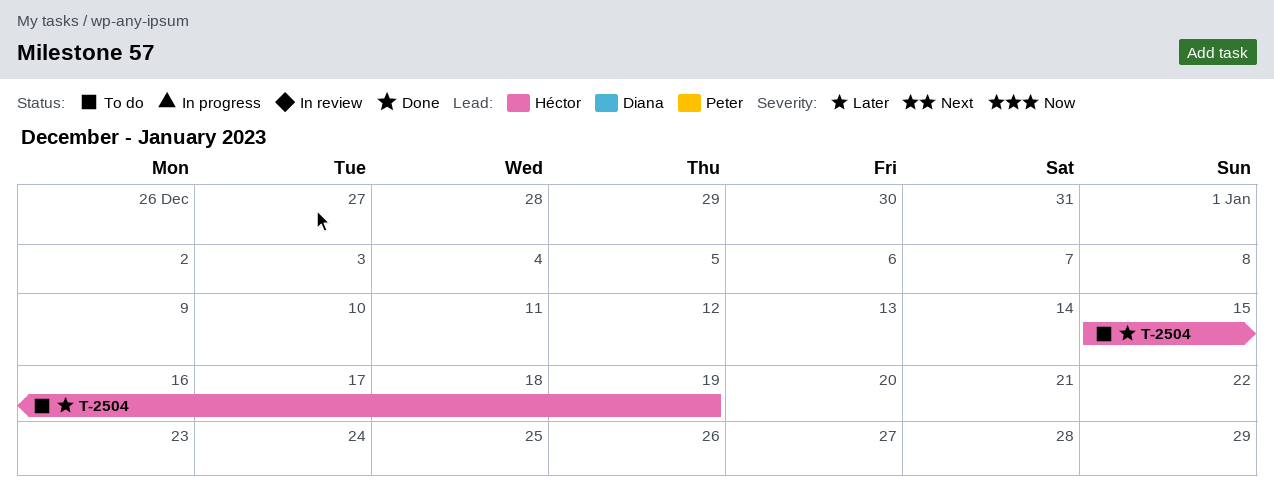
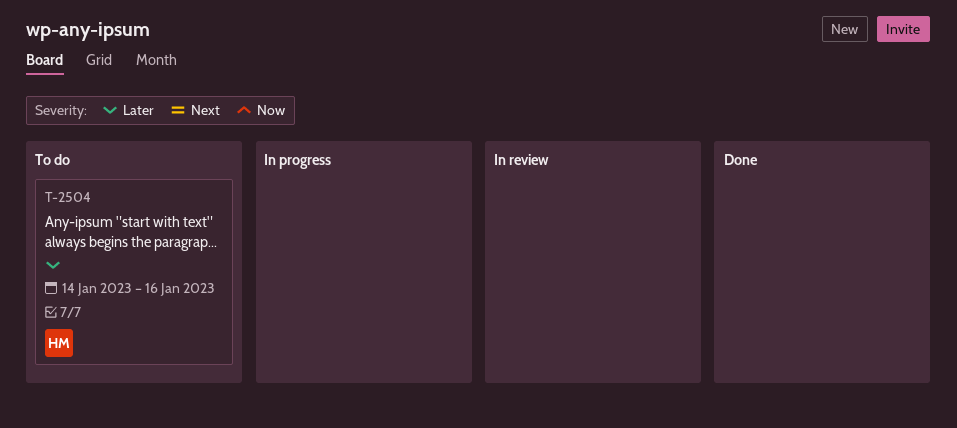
T-2504, start: Jan 15 -> Jan 14
T-2504, due: Jan 19 -> Jan 16

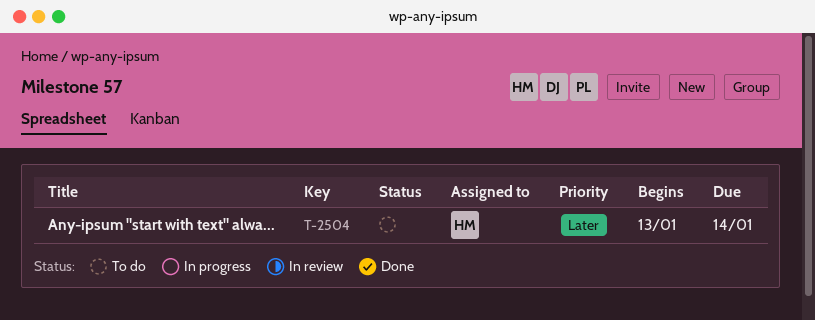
T-2504, start: Jan 14 -> Jan 13
T-2504, due: Jan 16 -> Jan 14

